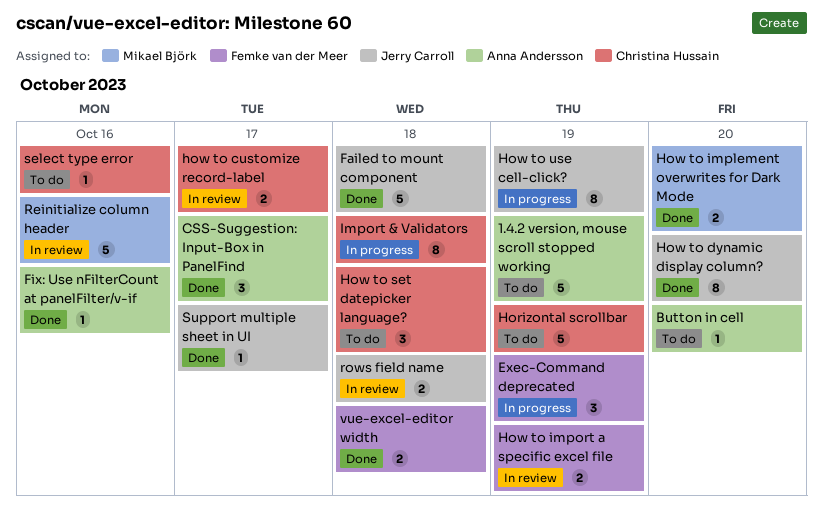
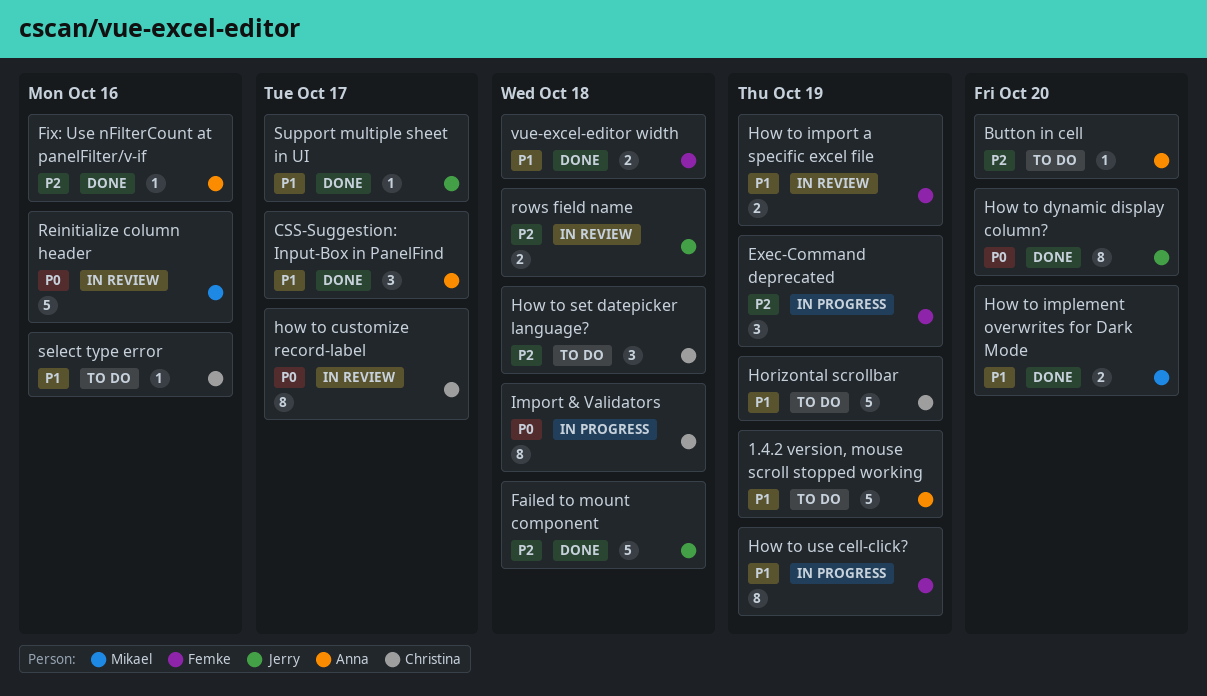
how to customize record-label, estimate: 2 -> 8
How to use cell-click?, owner: Jerry Carroll -> Femke van der Meer

